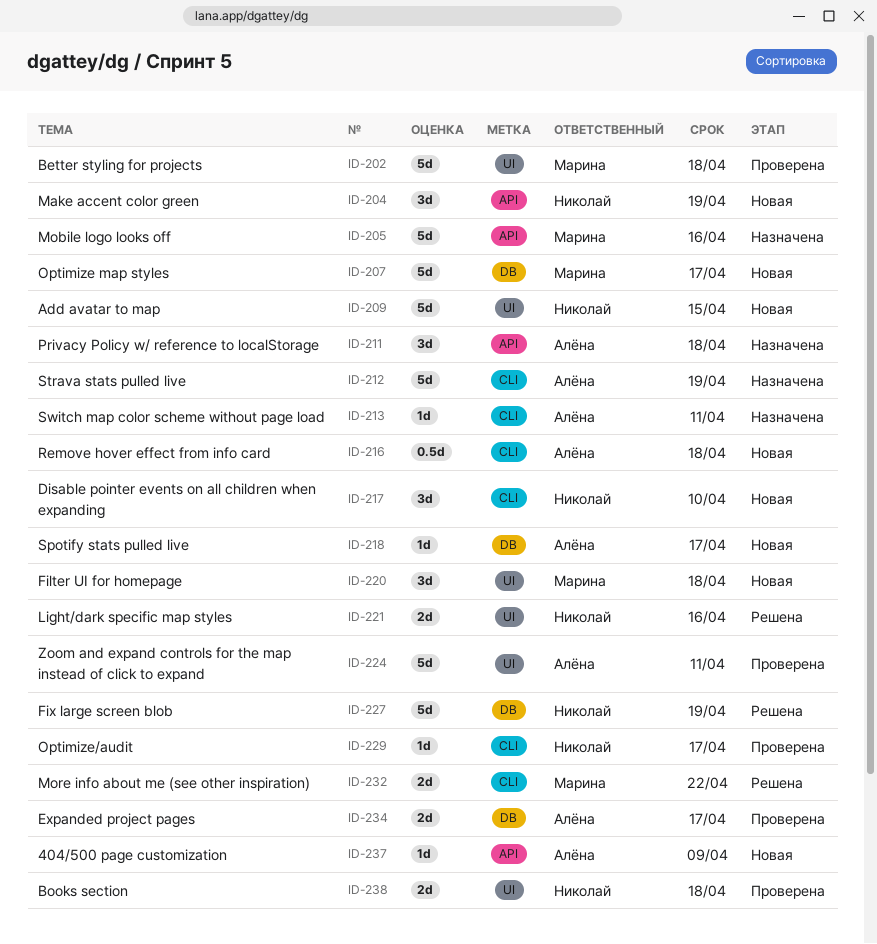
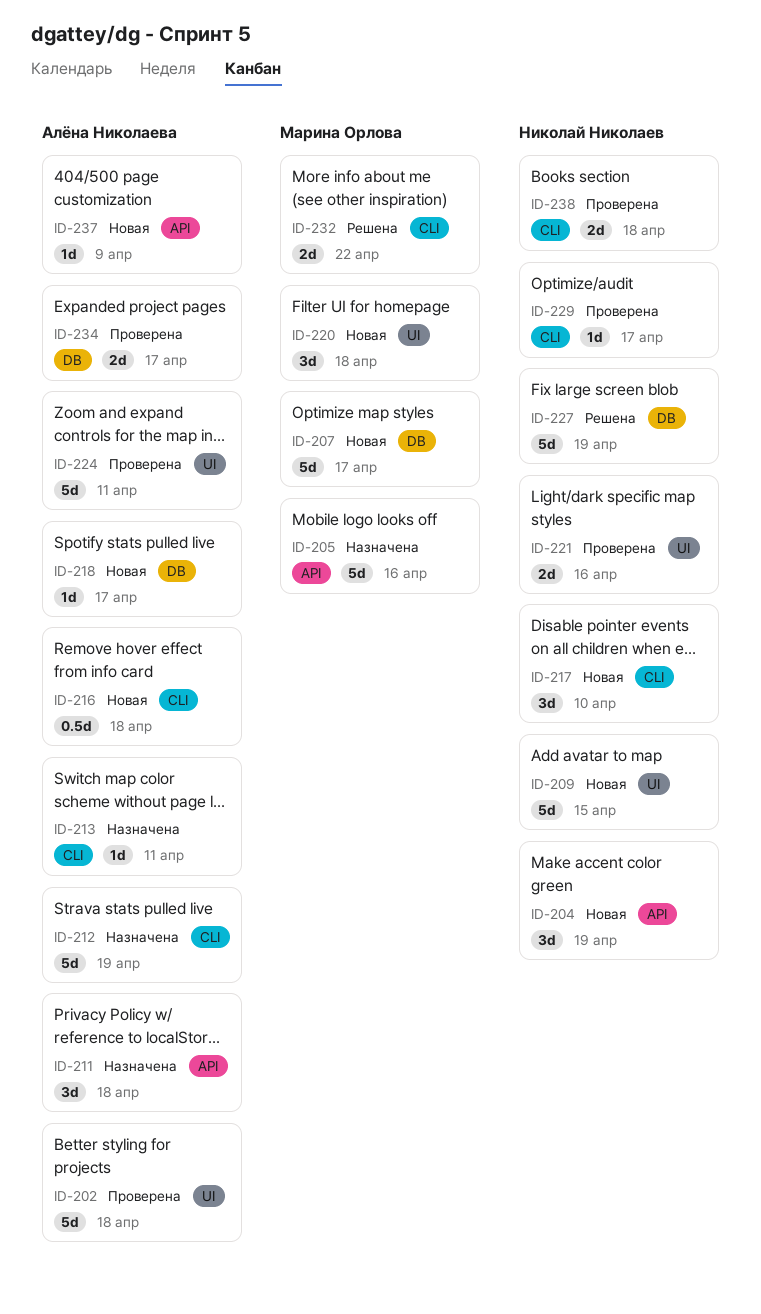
ID-202, owner: Марина Орлова -> Алёна Николаева
ID-221, status: Решена -> Проверена
ID-238, label: UI -> CLI

